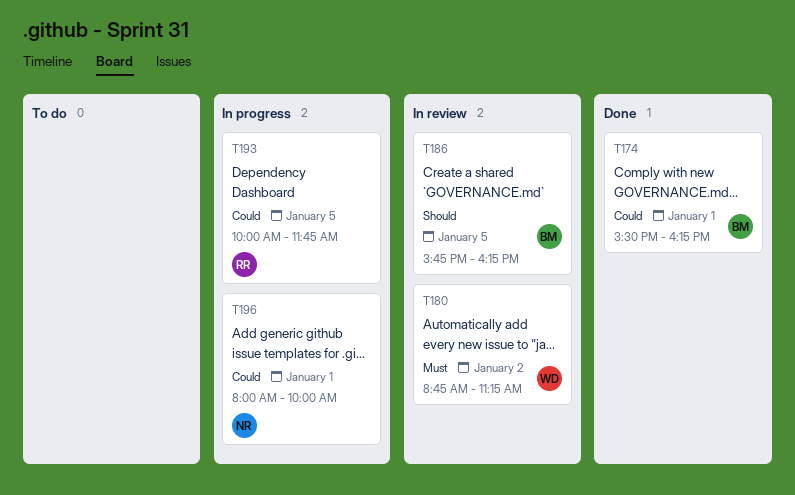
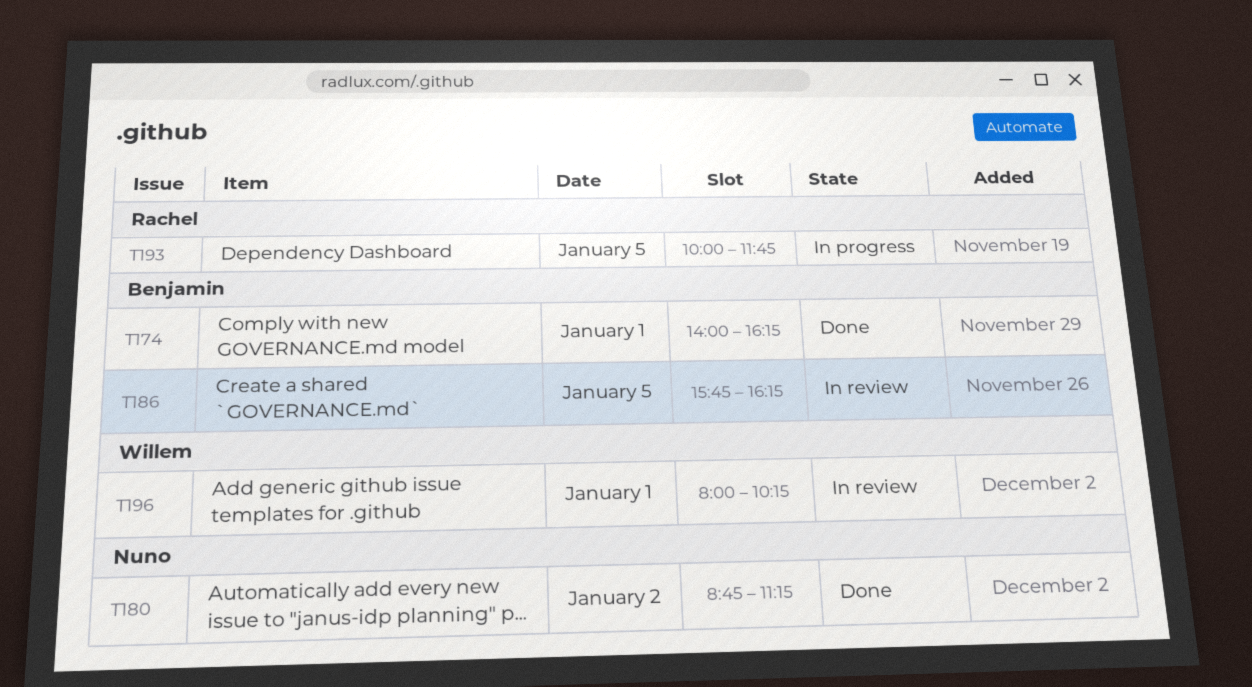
T174, begins: 15:30 -> 14:00
T180, status: In review -> Done
T180, owner: Willem -> Nuno
T196, status: In progress -> In review
T196, owner: Nuno -> Willem
T196, ends: 10:00 -> 10:15

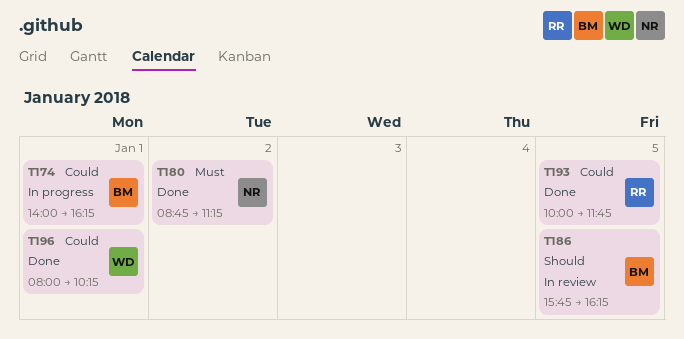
T174, status: Done -> In progress
T193, status: In progress -> Done
T196, status: In review -> Done

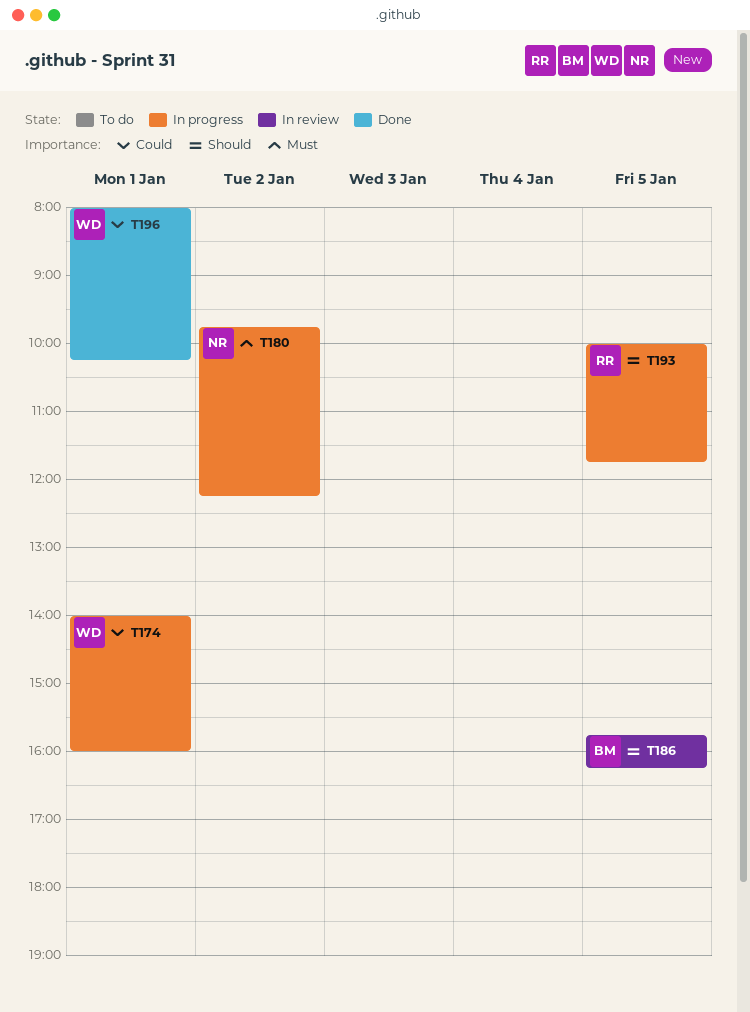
T174, owner: BM -> WD
T174, ends: 16:15 -> 16:00
T180, status: Done -> In progress
T180, begins: 08:45 -> 09:45
T180, ends: 11:15 -> 12:15
T193, status: Done -> In progress
T193, priority: Could -> Should

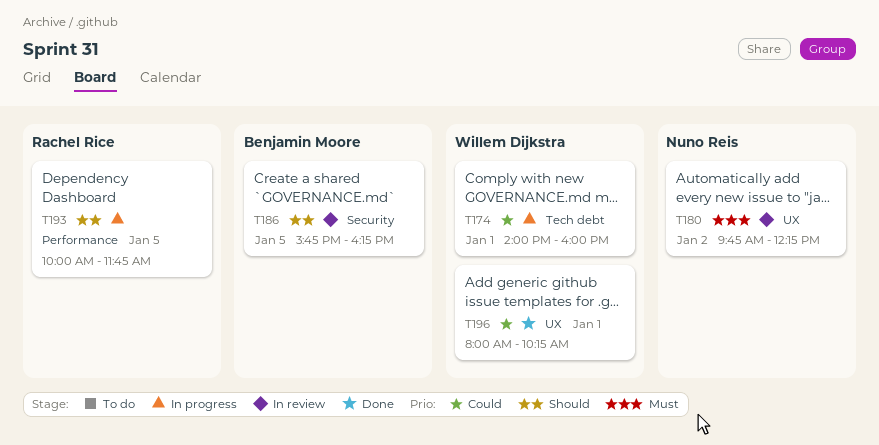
T180, status: In progress -> In review

